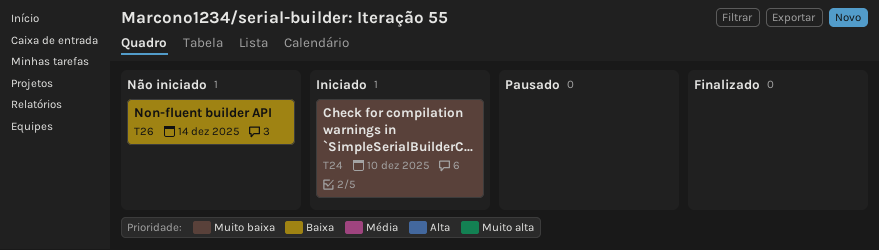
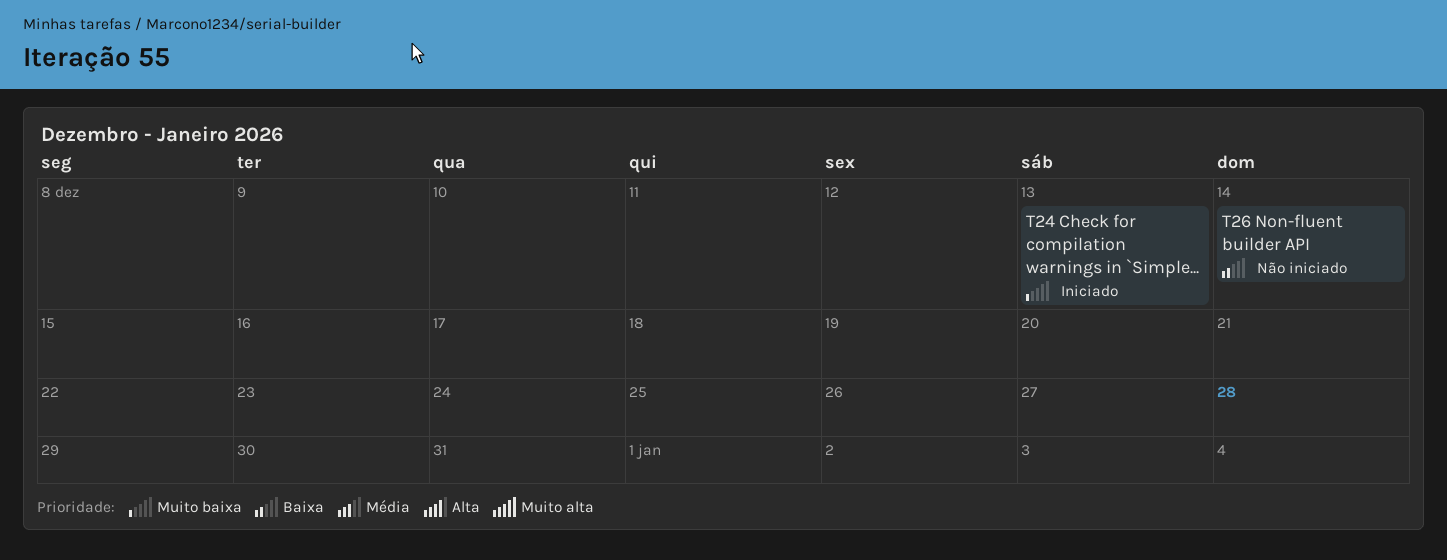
T24, due: Dec 10 -> Dec 13

